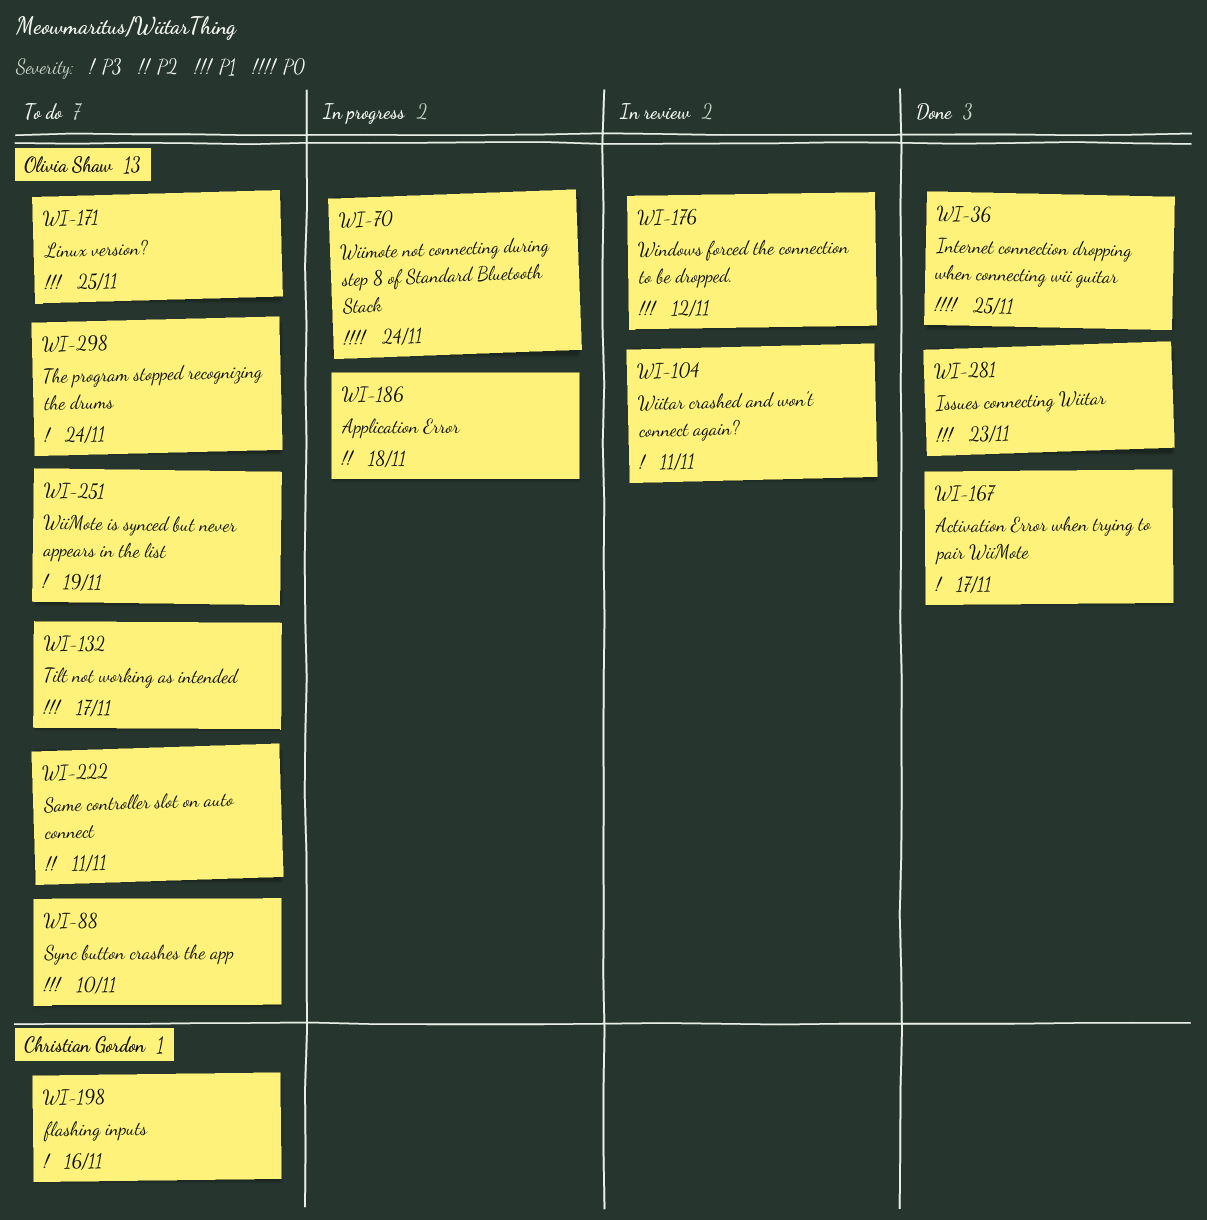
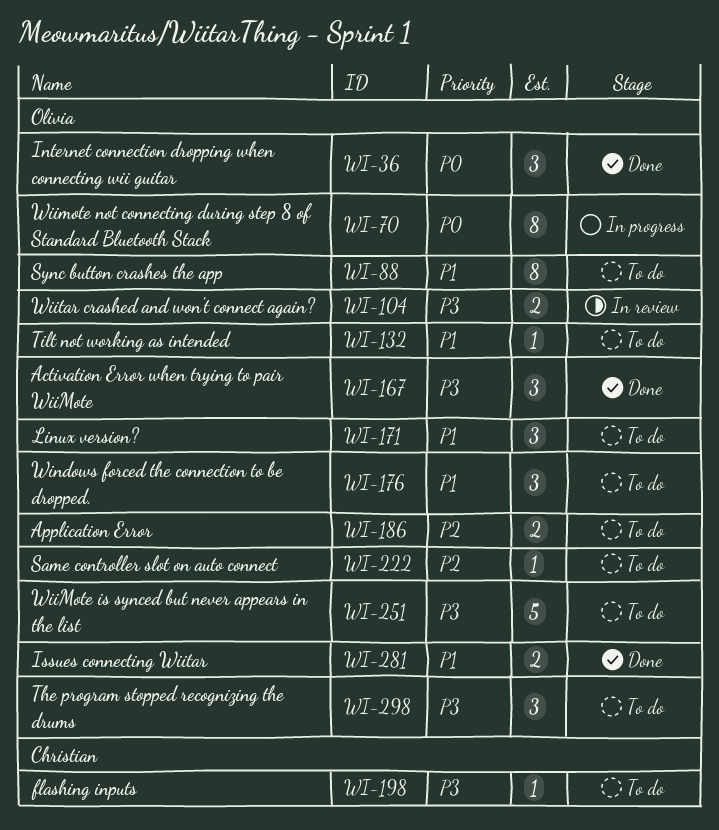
WI-176, status: In review -> To do
WI-186, status: In progress -> To do

